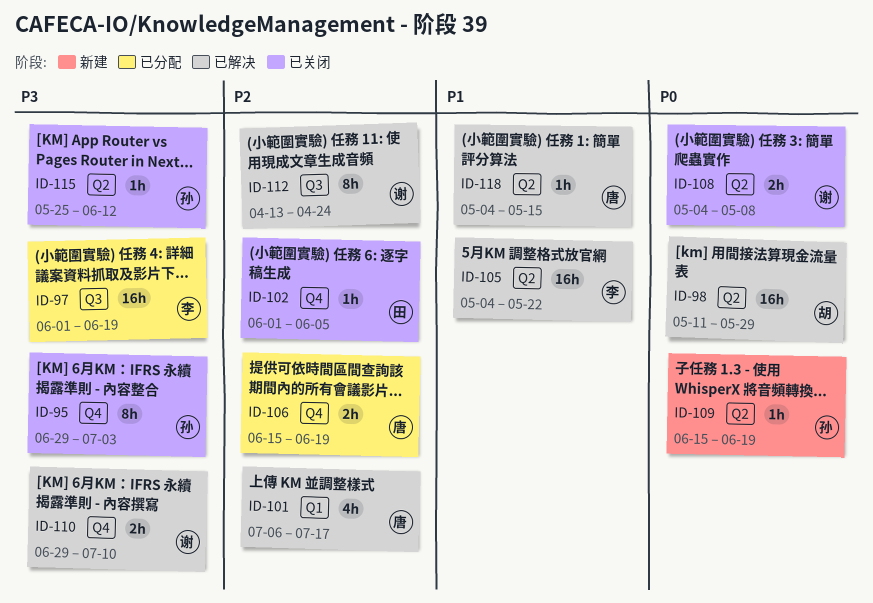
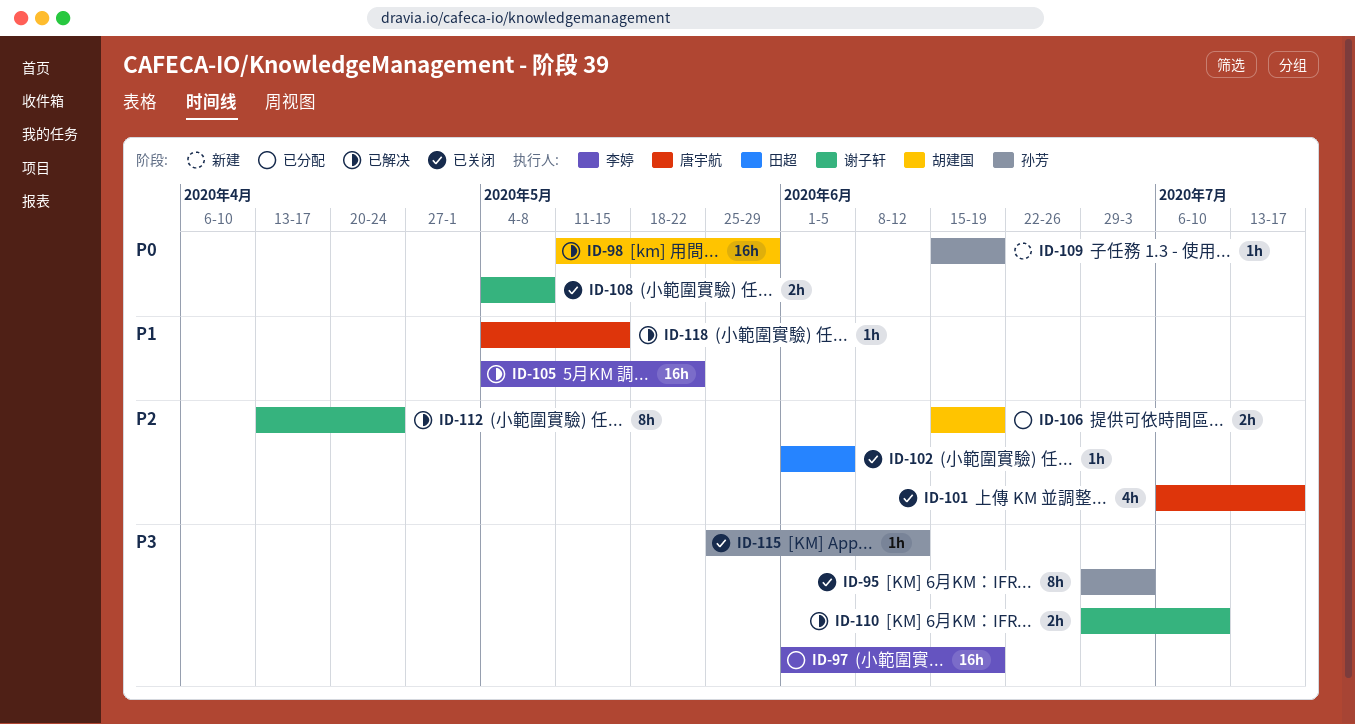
ID-101, status: 已解决 -> 已关闭
ID-106, owner: 唐宇航 -> 胡建国

